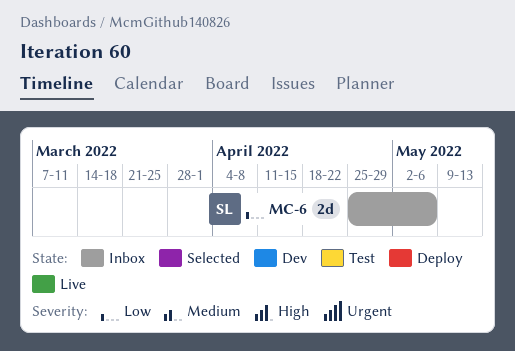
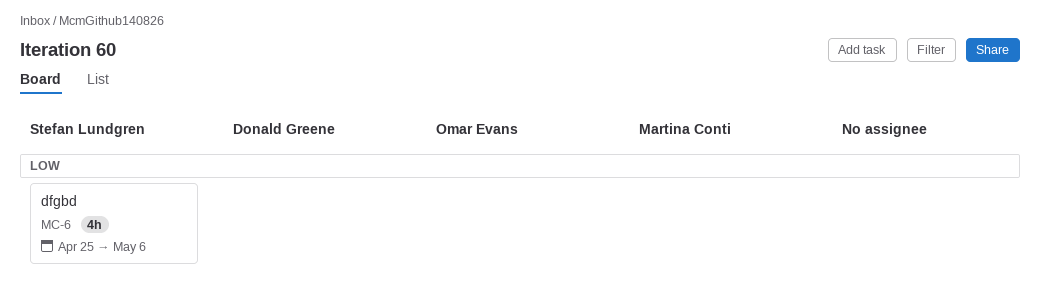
MC-6, estimate: 2d -> 4h

